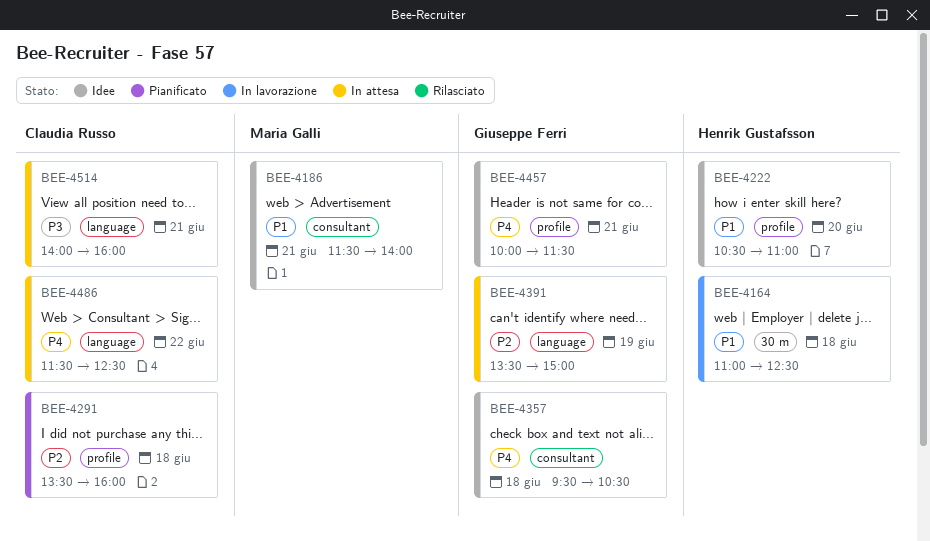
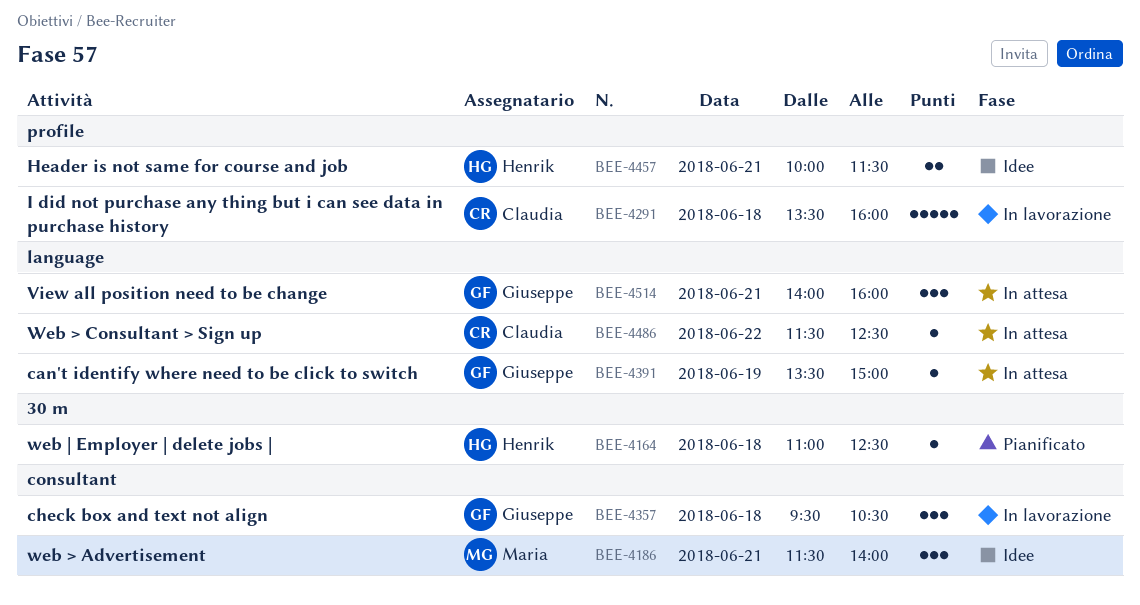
BEE-4164, status: In lavorazione -> Pianificato
BEE-4222: present -> none
BEE-4291, status: Pianificato -> In lavorazione
BEE-4357, status: Idee -> In lavorazione
BEE-4457, owner: Giuseppe Ferri -> Henrik Gustafsson
BEE-4514, owner: Claudia Russo -> Giuseppe Ferri

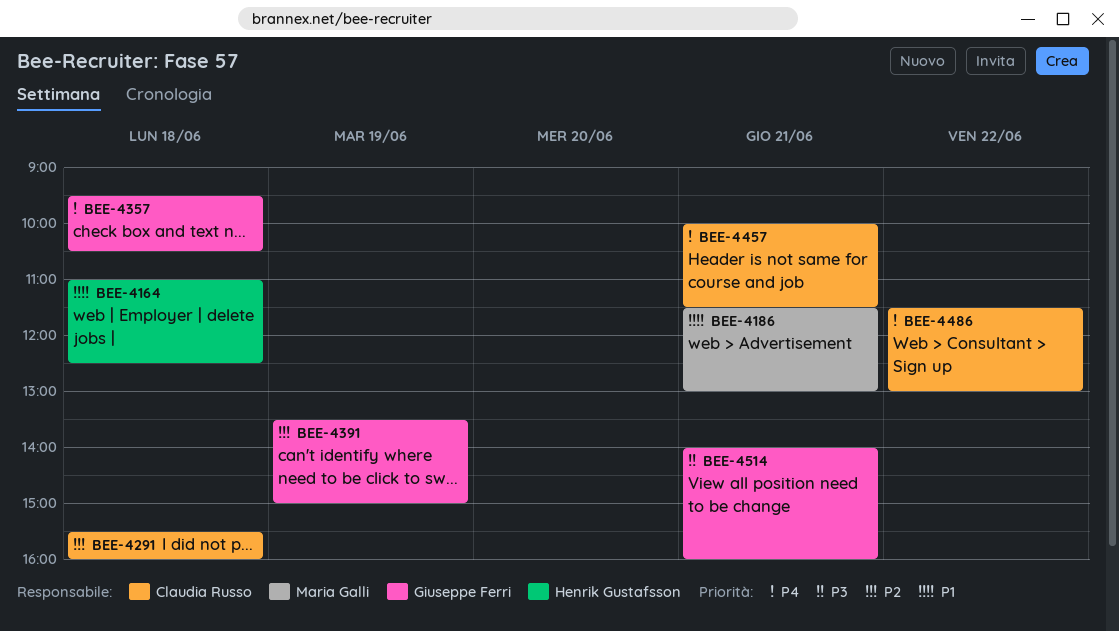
BEE-4186, ends: 14:00 -> 13:00
BEE-4291, begins: 13:30 -> 15:30
BEE-4457, owner: Henrik Gustafsson -> Claudia Russo
BEE-4486, ends: 12:30 -> 13:00

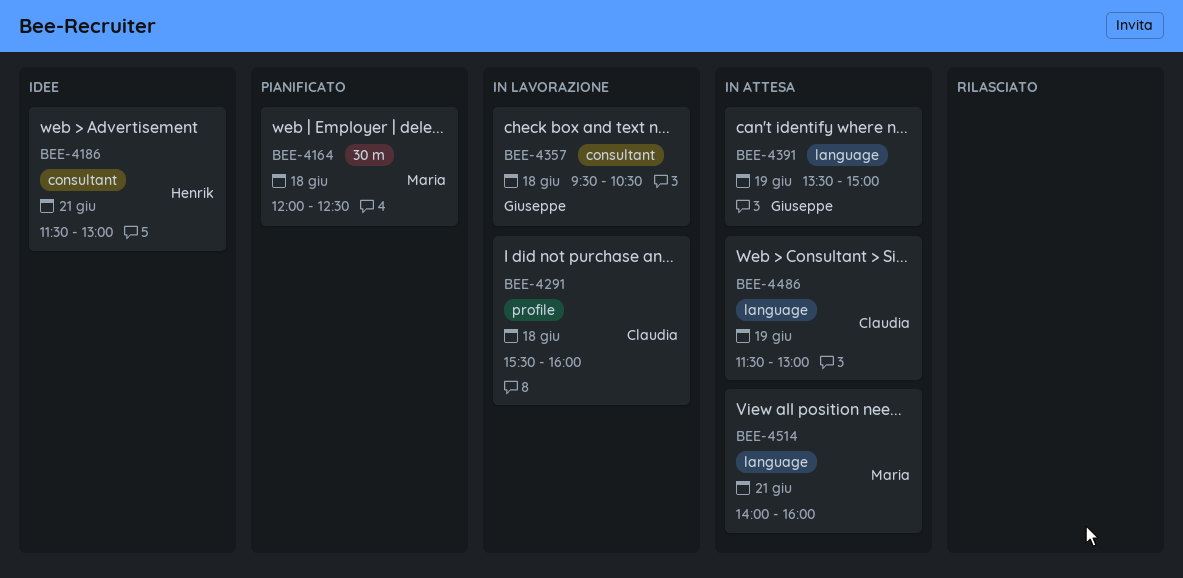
BEE-4164, owner: Henrik Gustafsson -> Maria Galli
BEE-4164, begins: 11:00 -> 12:00
BEE-4186, owner: Maria Galli -> Henrik Gustafsson
BEE-4457: present -> none
BEE-4486, day: Jun 22 -> Jun 19
BEE-4514, owner: Giuseppe Ferri -> Maria Galli

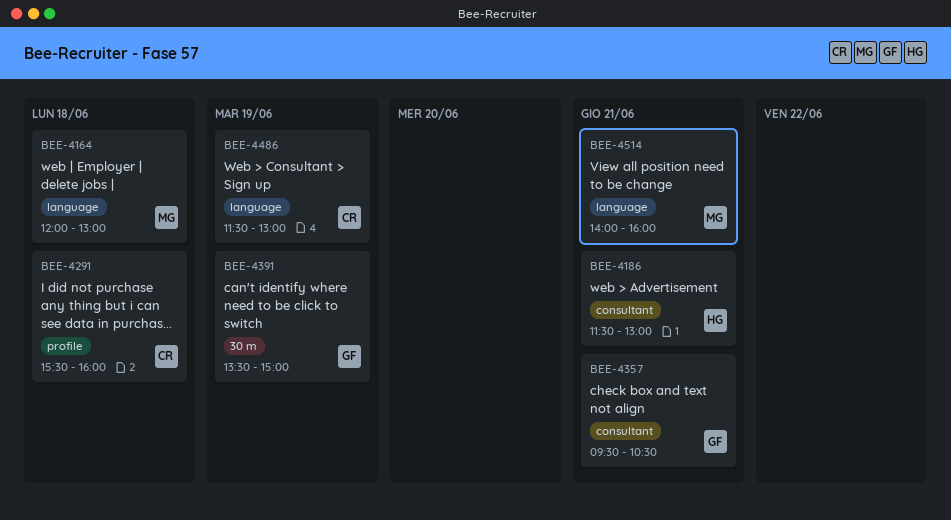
BEE-4164, label: 30 m -> language
BEE-4164, ends: 12:30 -> 13:00
BEE-4357, day: Jun 18 -> Jun 21
BEE-4391, label: language -> 30 m

